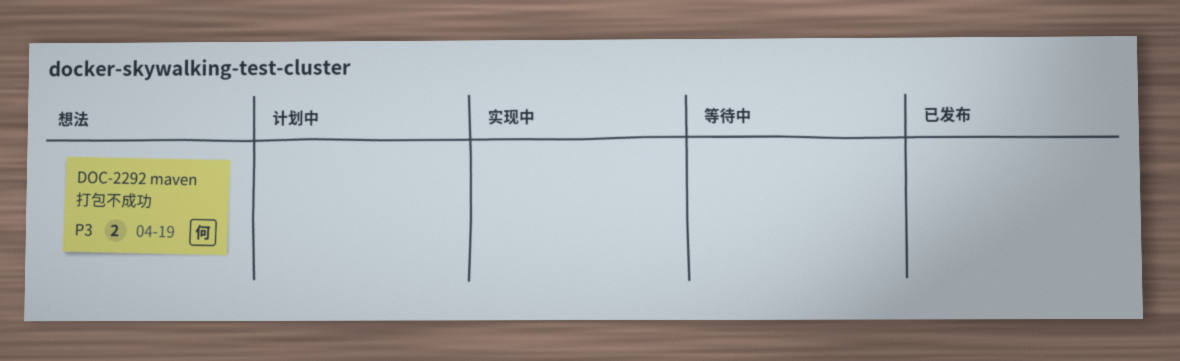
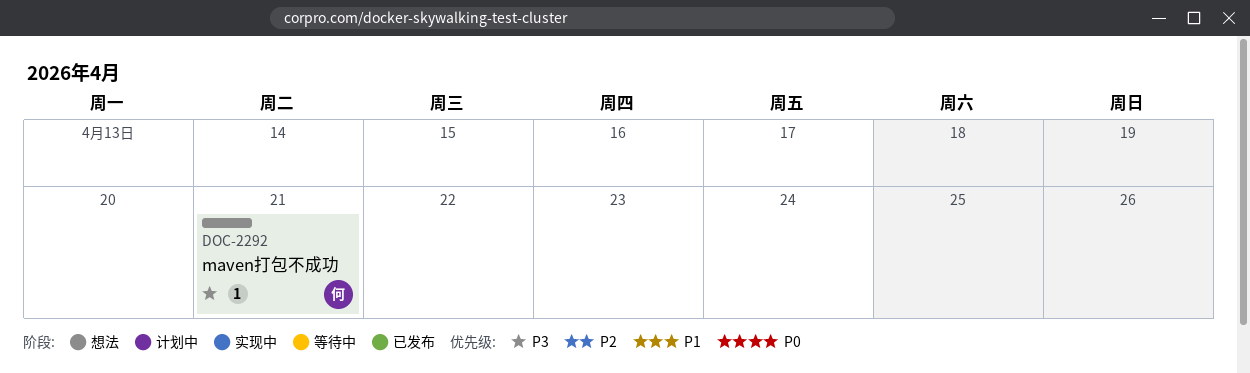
DOC-2292, estimate: 2 -> 1
DOC-2292, due: Apr 19 -> Apr 21

